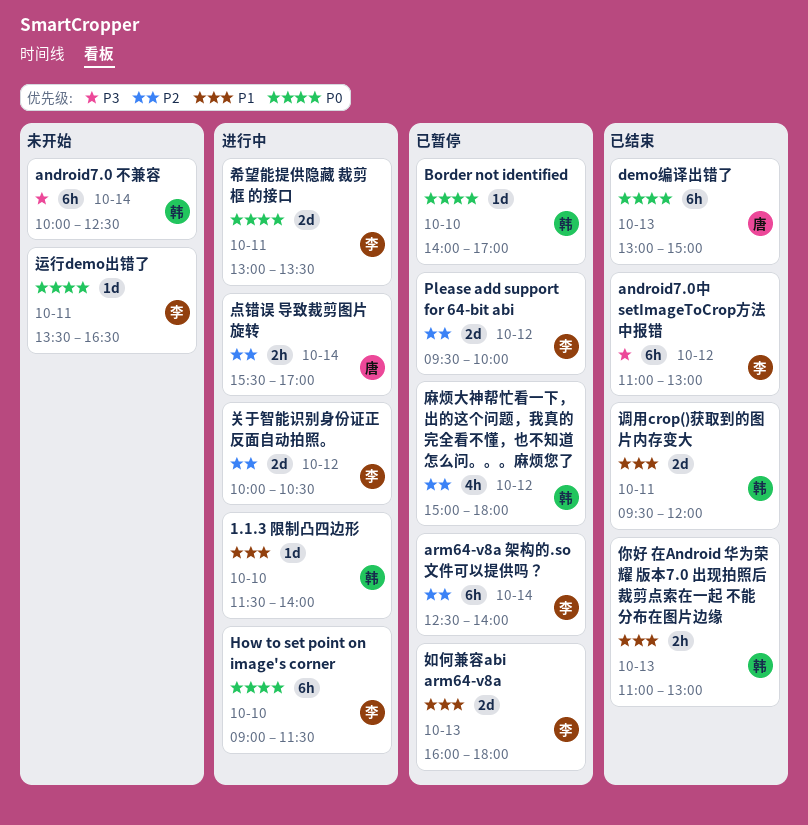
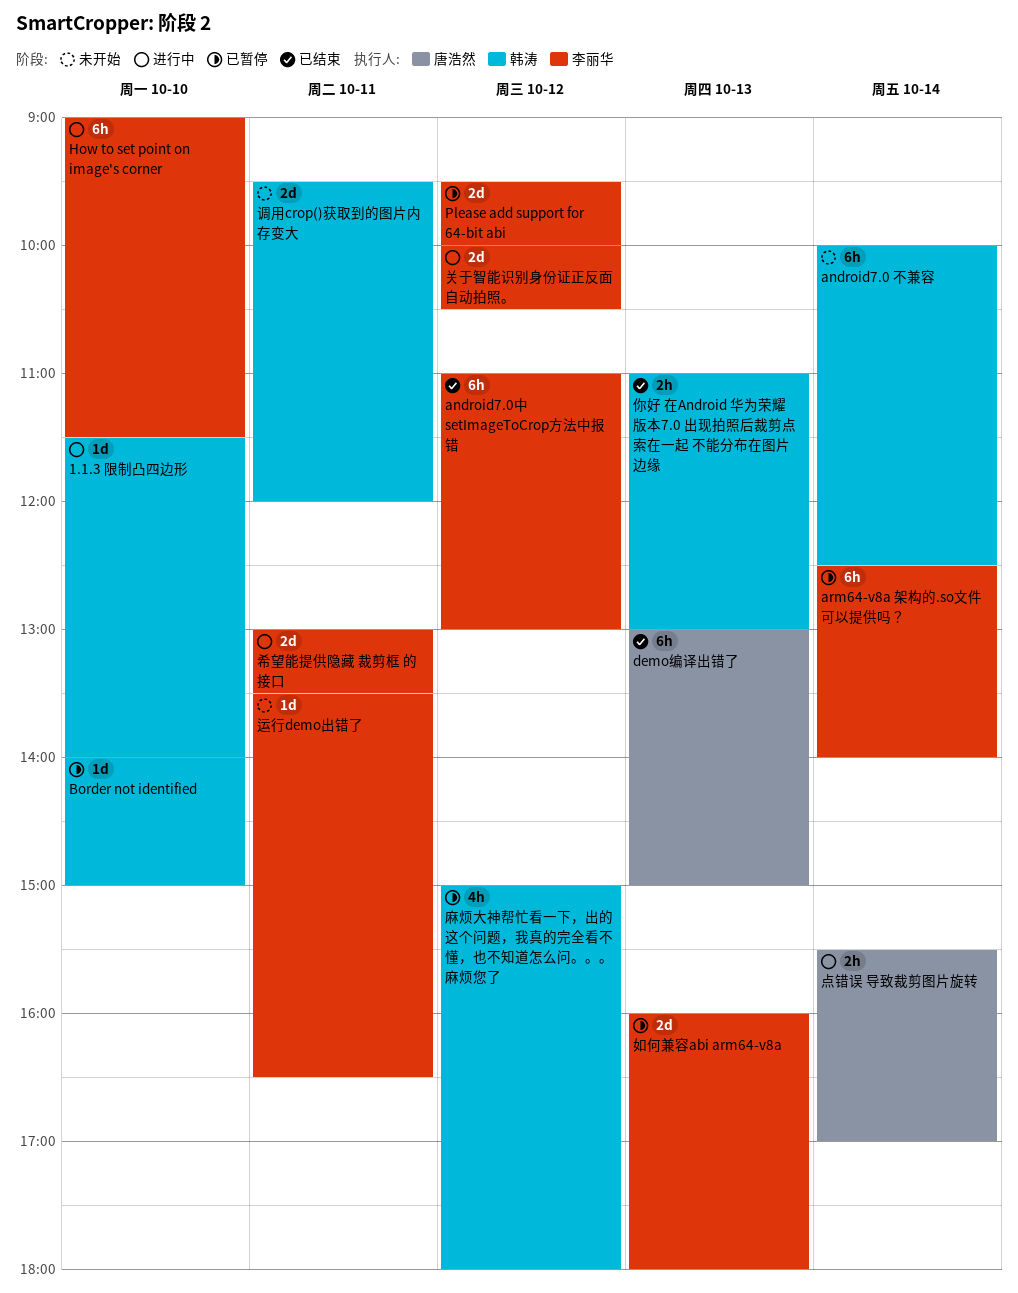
Border not identified, ends: 17:00 -> 15:00
调用crop()获取到的图片内存变大, status: 已结束 -> 未开始

